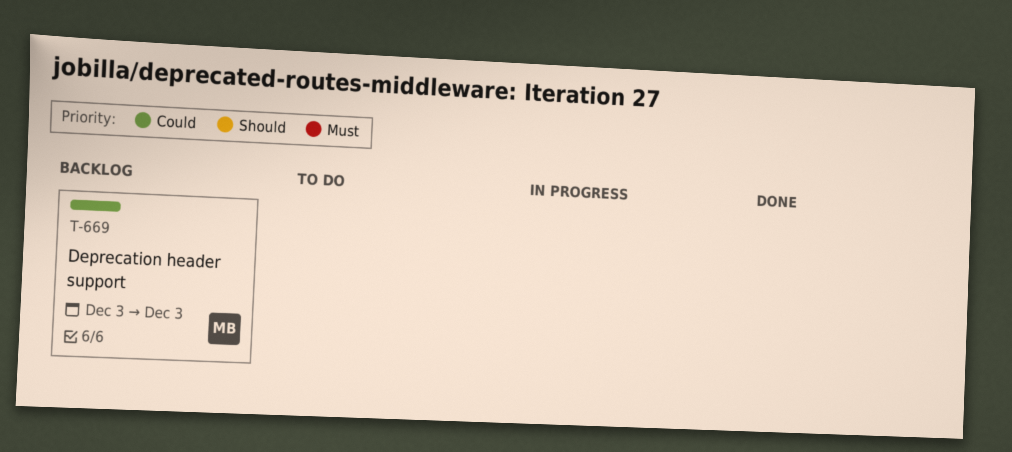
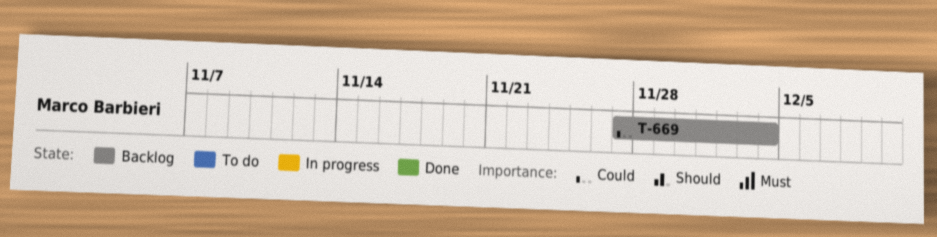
T-669, start: Dec 3 -> Nov 27
T-669, due: Dec 3 -> Dec 4

